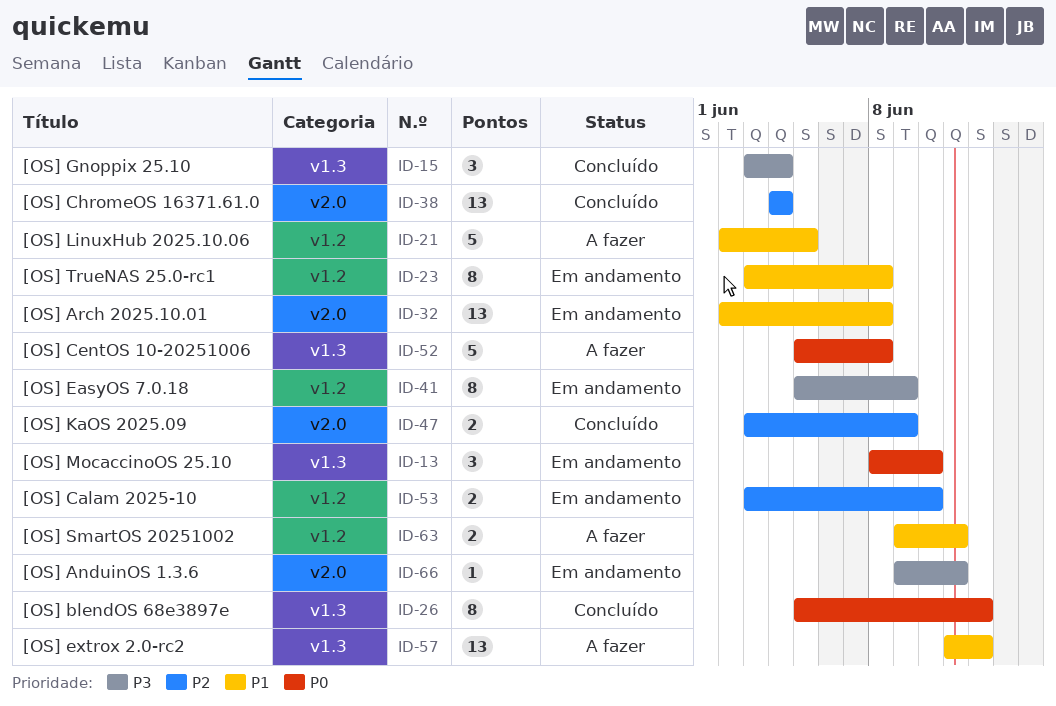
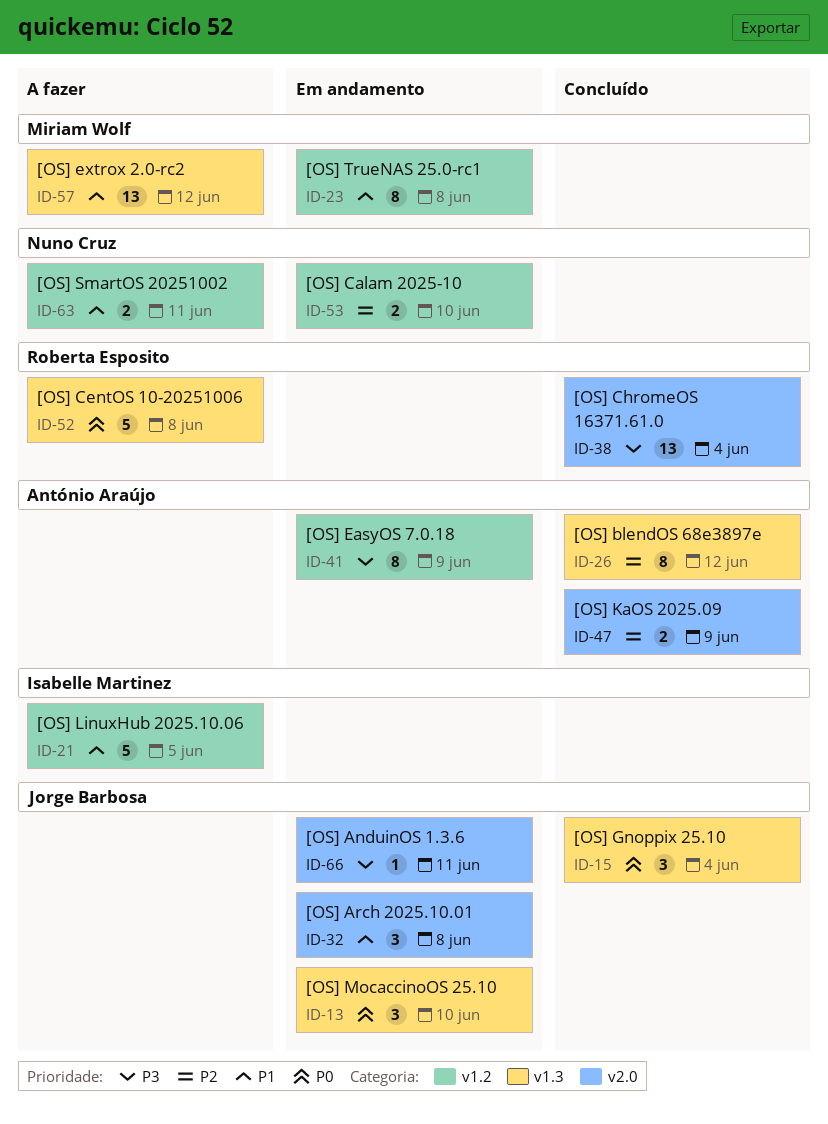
ID-15, priority: P3 -> P0
ID-26, priority: P0 -> P2
ID-32, estimate: 13 -> 3
ID-38, priority: P2 -> P3

